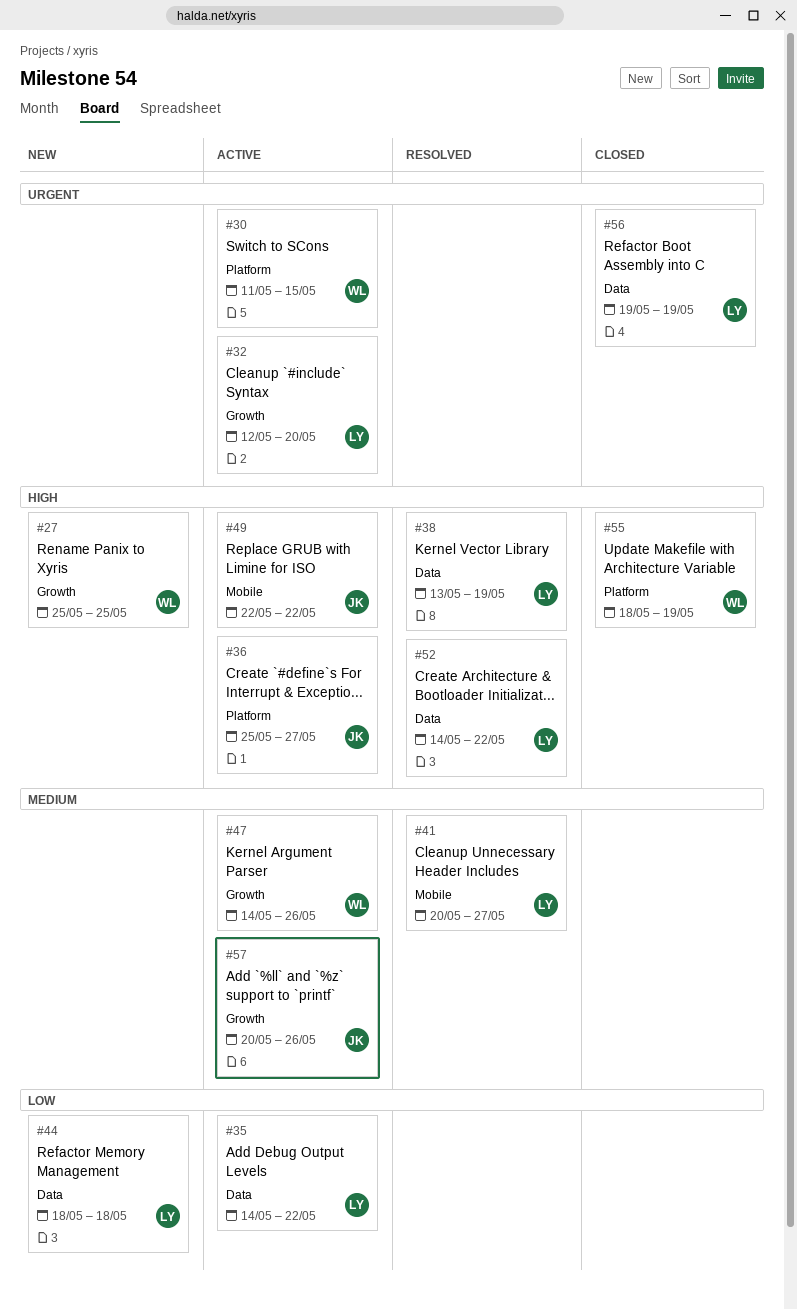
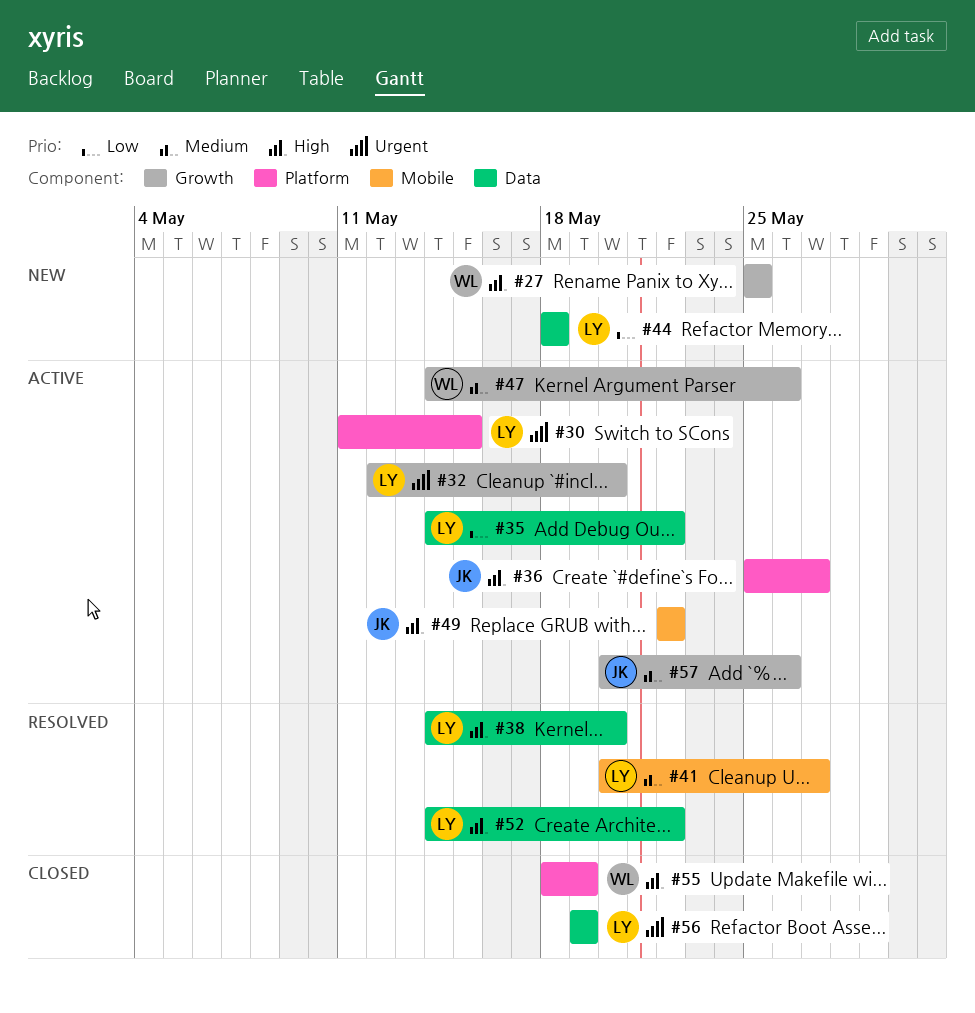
#30, owner: WL -> LY
#38, start: May 13 -> May 14
#38, due: May 19 -> May 20

